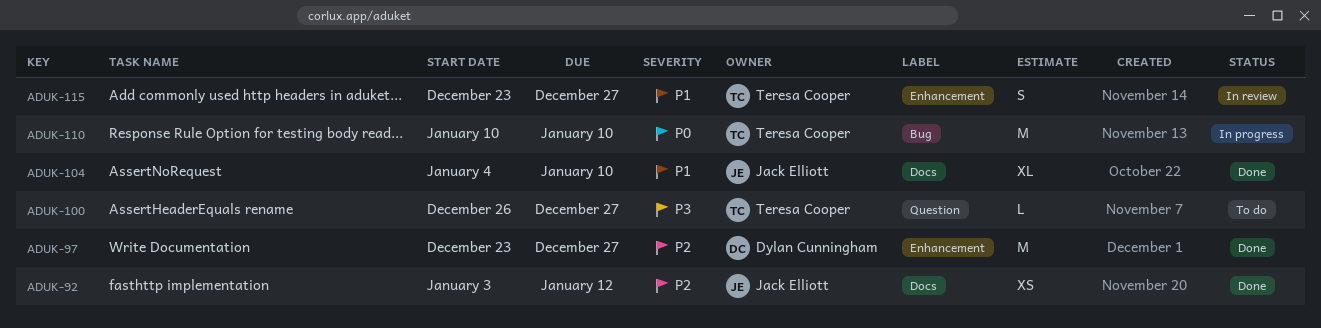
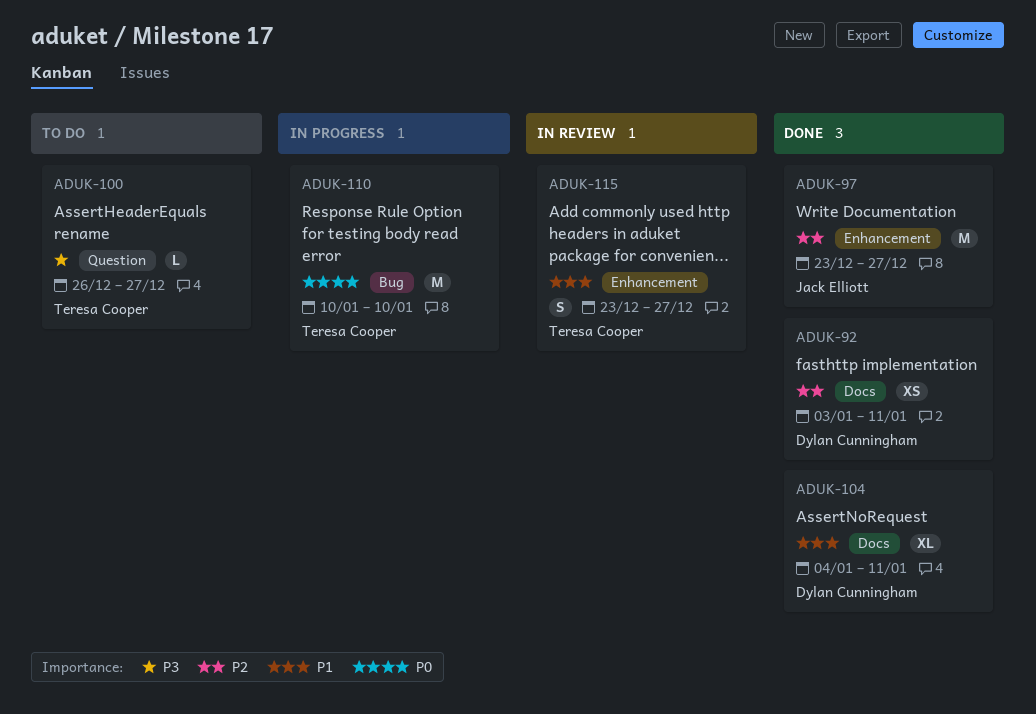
ADUK-92, owner: Jack Elliott -> Dylan Cunningham
ADUK-92, due: Jan 12 -> Jan 11
ADUK-97, owner: Dylan Cunningham -> Jack Elliott
ADUK-104, owner: Jack Elliott -> Dylan Cunningham
ADUK-104, due: Jan 10 -> Jan 11

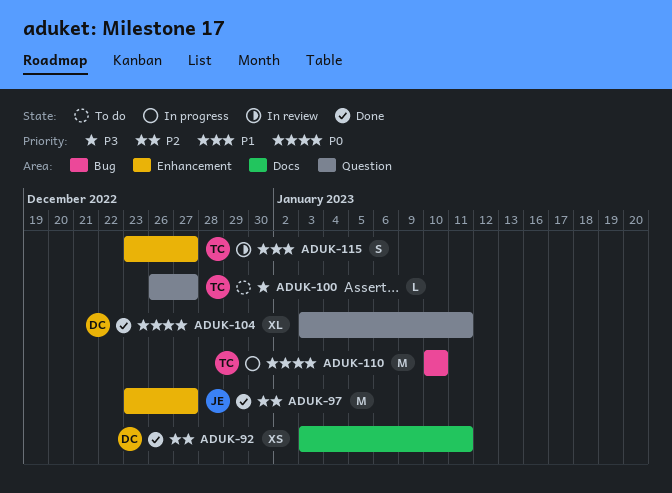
ADUK-104, priority: P1 -> P0
ADUK-104, label: Docs -> Question
ADUK-104, start: Jan 4 -> Jan 3

